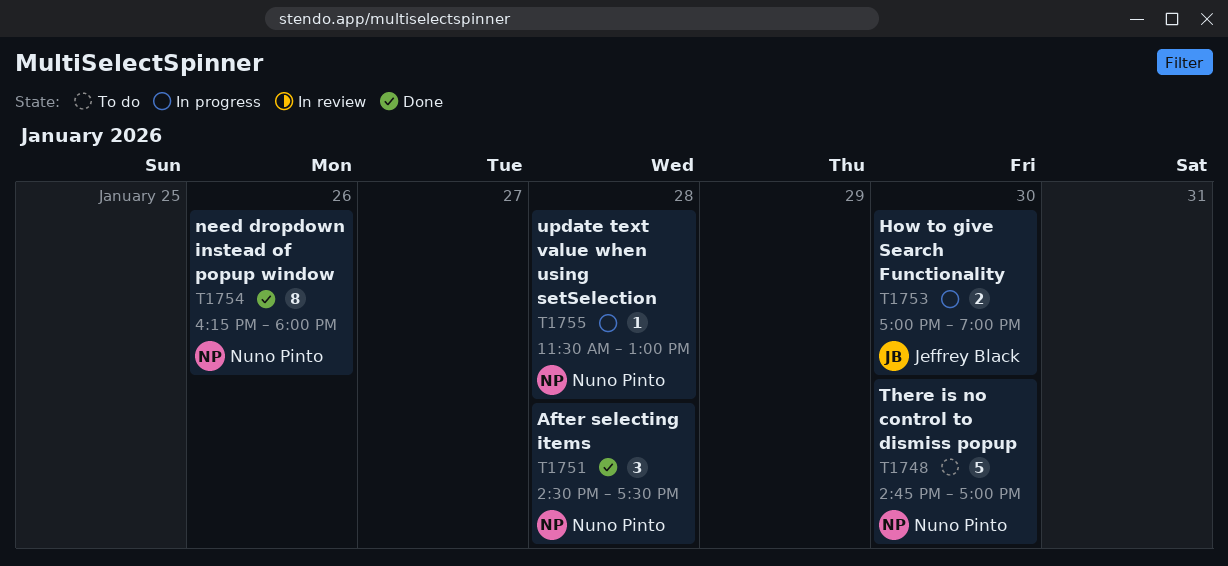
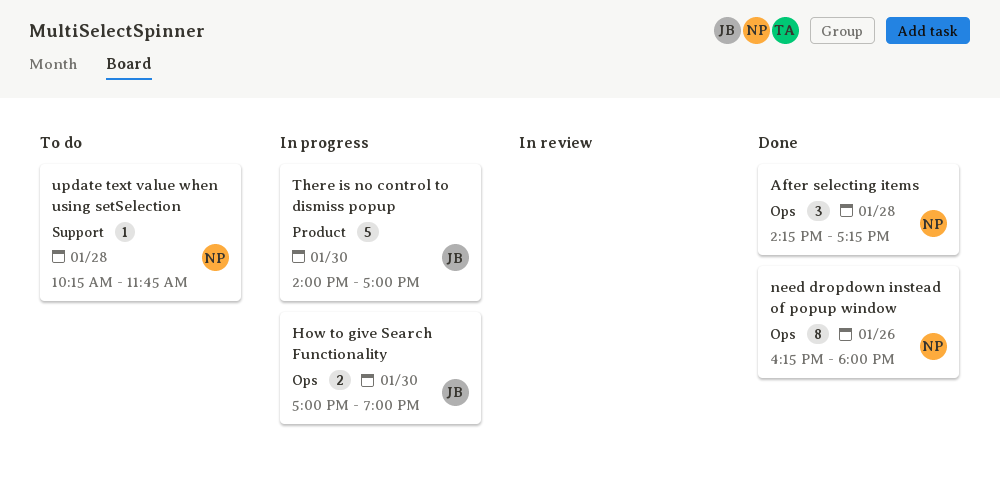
After selecting items, begins: 14:30 -> 14:15
After selecting items, ends: 17:30 -> 17:15
There is no control to dismiss popup, status: To do -> In progress
There is no control to dismiss popup, owner: Nuno Pinto -> Jeffrey Black
There is no control to dismiss popup, begins: 14:45 -> 14:00
update text value when using setSelection, status: In progress -> To do
update text value when using setSelection, begins: 11:30 -> 10:15
update text value when using setSelection, ends: 13:00 -> 11:45

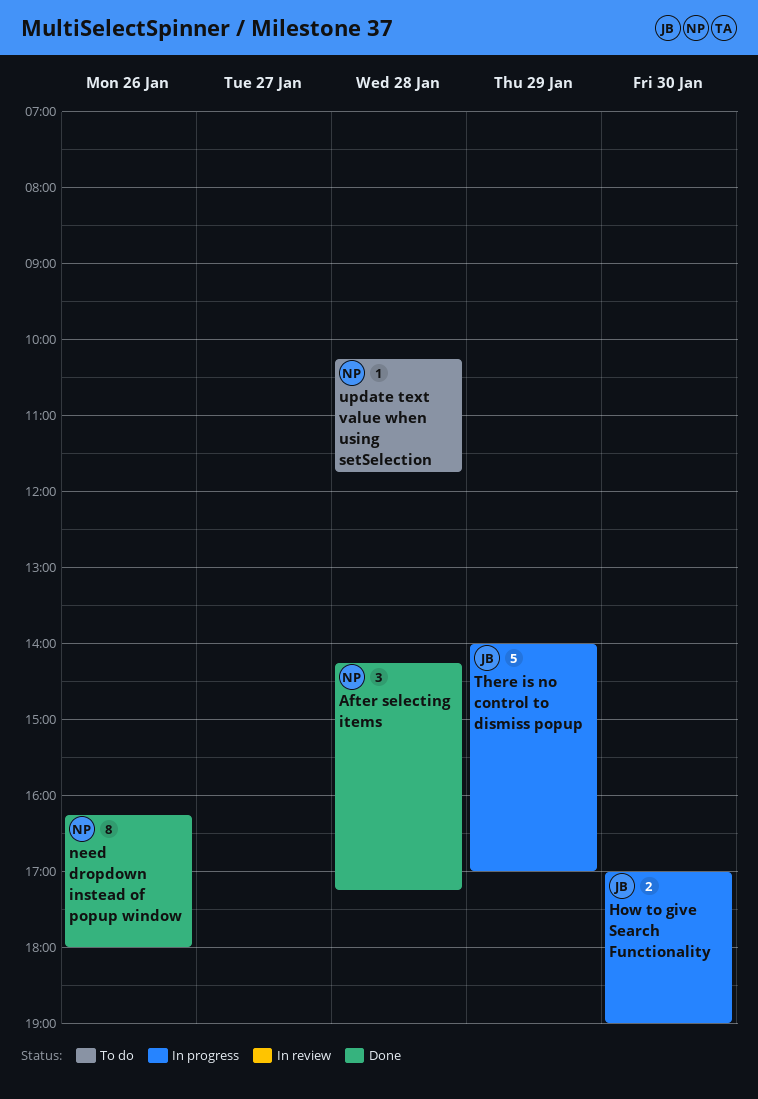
There is no control to dismiss popup, day: Jan 30 -> Jan 29

